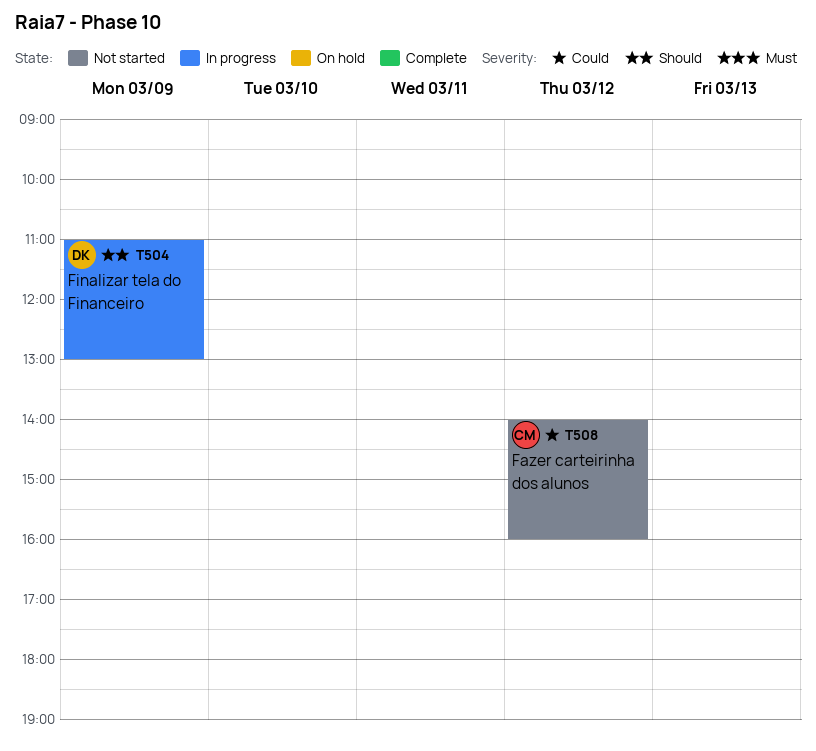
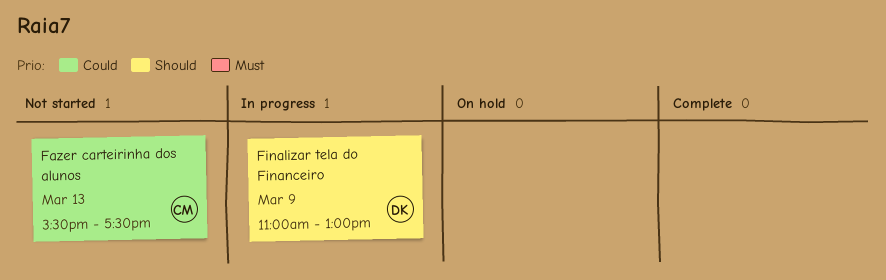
Fazer carteirinha dos alunos, day: Mar 12 -> Mar 13
Fazer carteirinha dos alunos, begins: 14:00 -> 15:30
Fazer carteirinha dos alunos, ends: 16:00 -> 17:30

